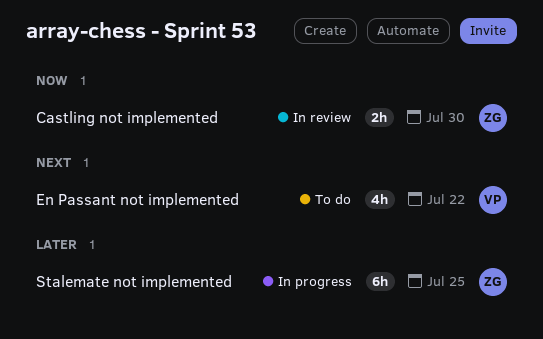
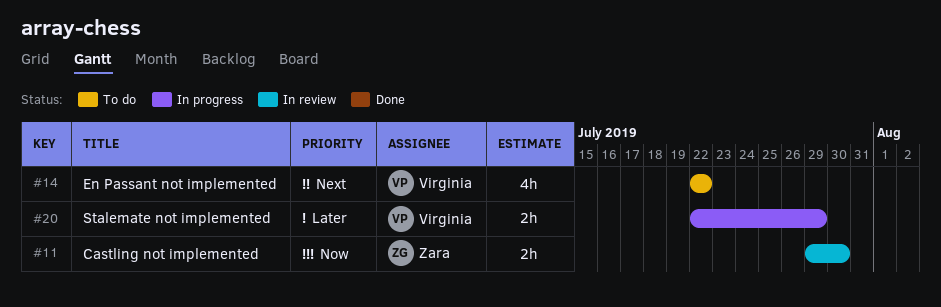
Stalemate not implemented, owner: Zara -> Virginia
Stalemate not implemented, estimate: 6h -> 2h
Stalemate not implemented, due: Jul 25 -> Jul 29

